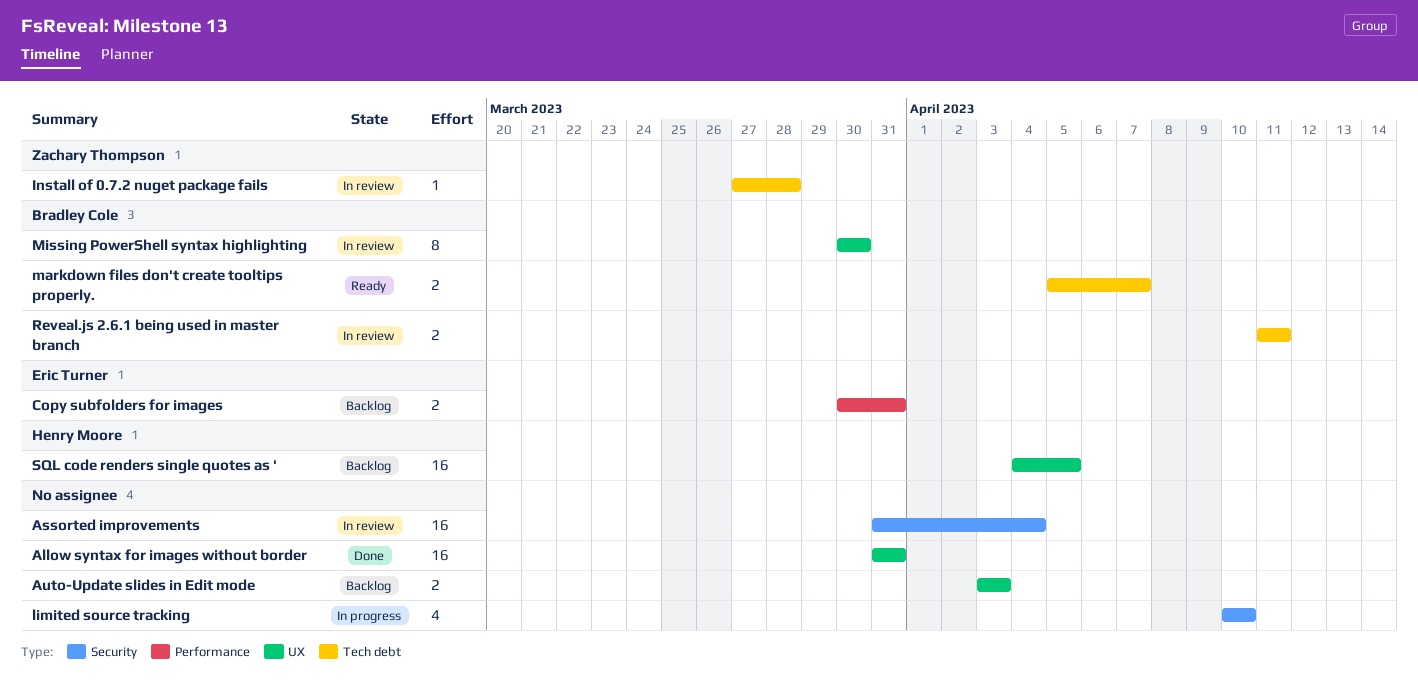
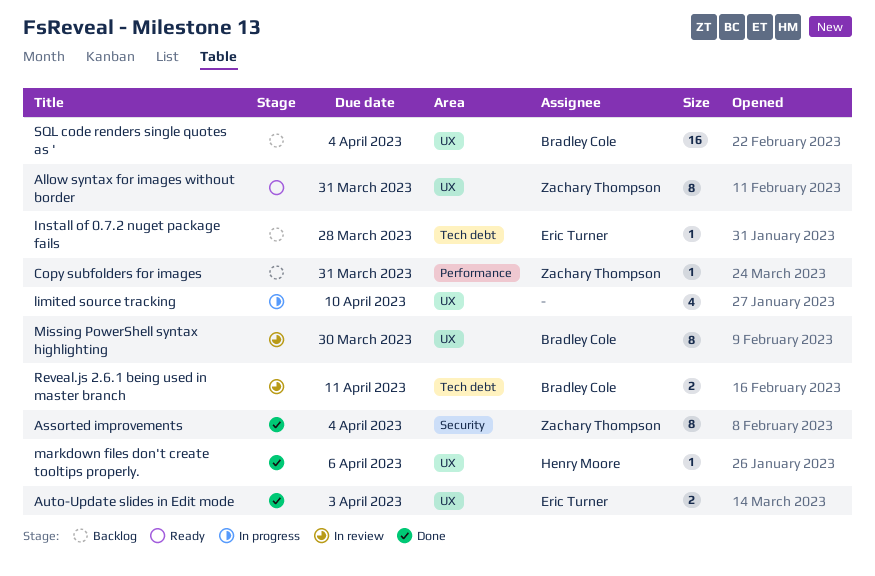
Allow syntax for images without border, status: Done -> Ready
Allow syntax for images without border, owner: none -> Zachary Thompson
Allow syntax for images without border, estimate: 16 -> 8
Assorted improvements, status: In review -> Done
Assorted improvements, owner: none -> Zachary Thompson
Assorted improvements, estimate: 16 -> 8
Auto-Update slides in Edit mode, status: Backlog -> Done
Auto-Update slides in Edit mode, owner: none -> Eric Turner
Copy subfolders for images, owner: Eric Turner -> Zachary Thompson
Copy subfolders for images, estimate: 2 -> 1
Install of 0.7.2 nuget package fails, status: In review -> Backlog
Install of 0.7.2 nuget package fails, owner: Zachary Thompson -> Eric Turner
limited source tracking, label: Security -> UX
markdown files don't create tooltips properly., status: Ready -> Done
markdown files don't create tooltips properly., owner: Bradley Cole -> Henry Moore
markdown files don't create tooltips properly., label: Tech debt -> UX
markdown files don't create tooltips properly., estimate: 2 -> 1
markdown files don't create tooltips properly., due: Apr 7 -> Apr 6
SQL code renders single quotes as ', owner: Henry Moore -> Bradley Cole
SQL code renders single quotes as ', due: Apr 5 -> Apr 4

